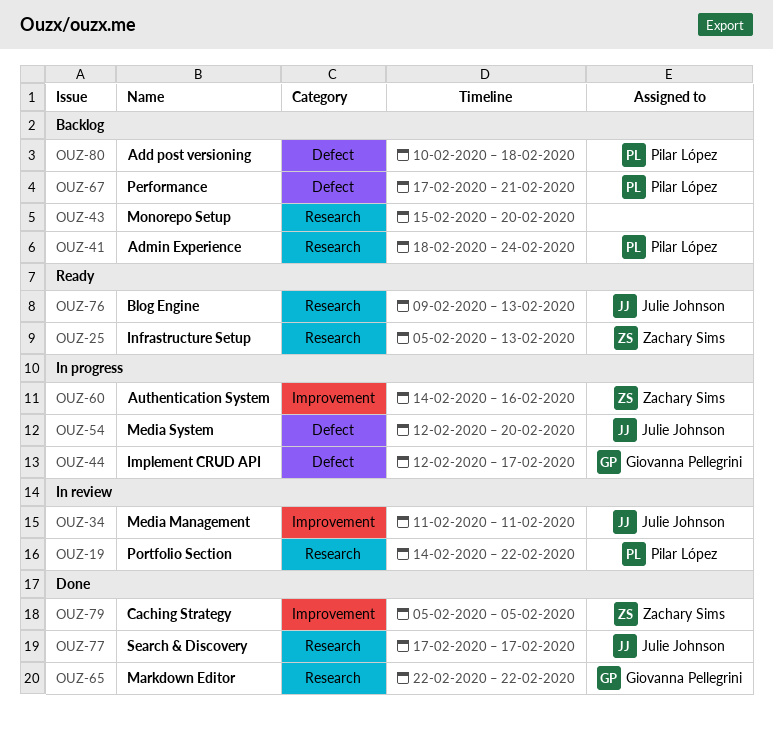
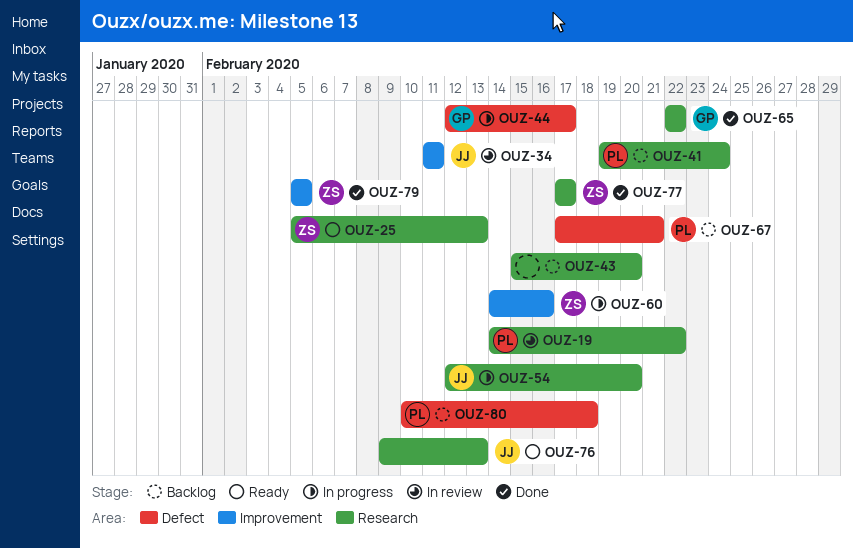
OUZ-41, start: Feb 18 -> Feb 19
OUZ-54, label: Defect -> Research
OUZ-77, owner: Julie Johnson -> Zachary Sims

